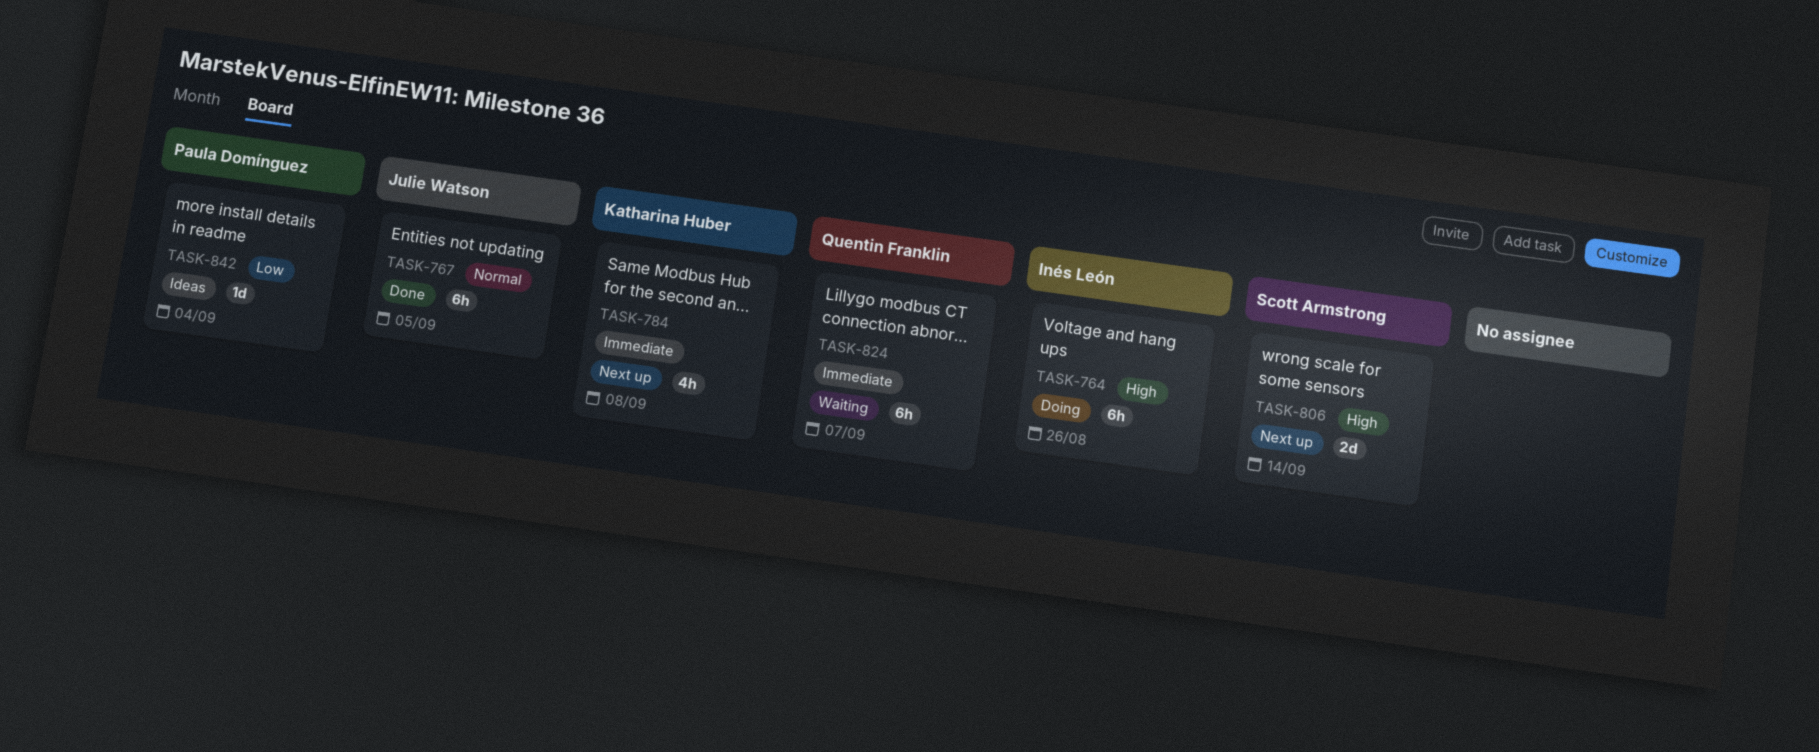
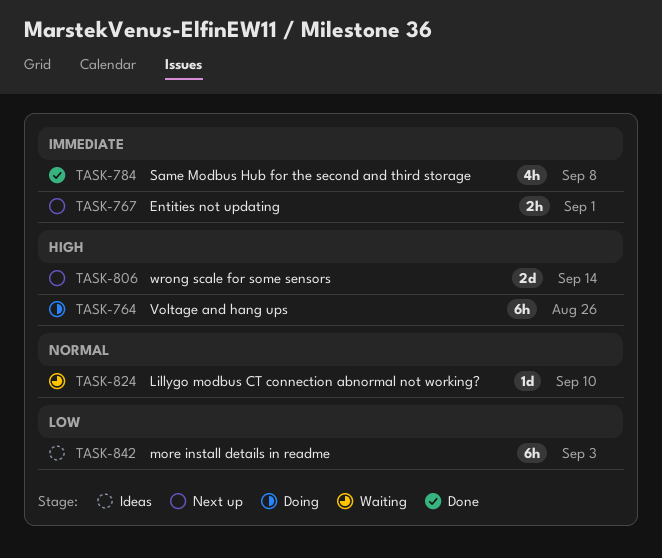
TASK-767, status: Done -> Next up
TASK-767, priority: Normal -> Immediate
TASK-767, estimate: 6h -> 2h
TASK-767, due: Sep 5 -> Sep 1
TASK-784, status: Next up -> Done
TASK-824, priority: Immediate -> Normal
TASK-824, estimate: 6h -> 1d
TASK-824, due: Sep 7 -> Sep 10
TASK-842, estimate: 1d -> 6h
TASK-842, due: Sep 4 -> Sep 3

